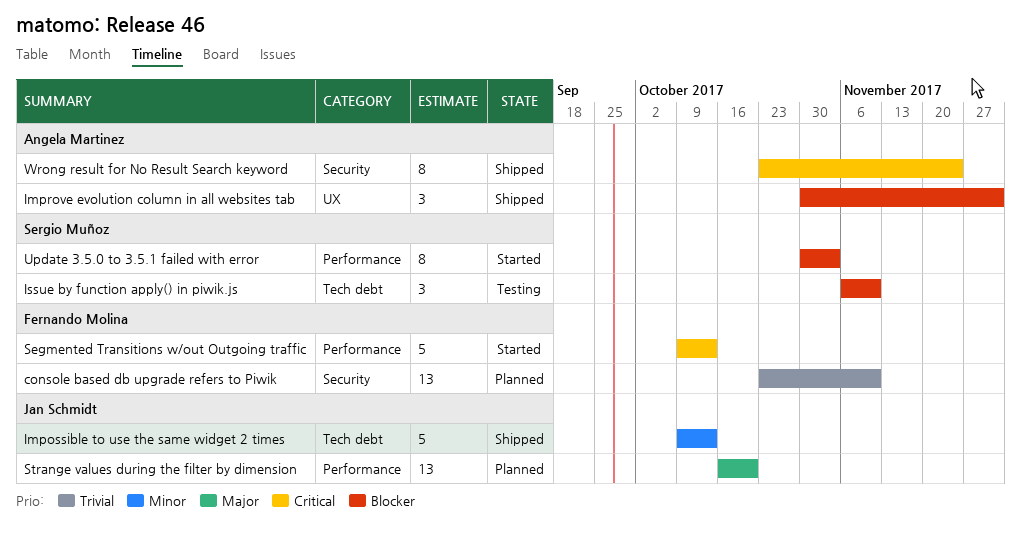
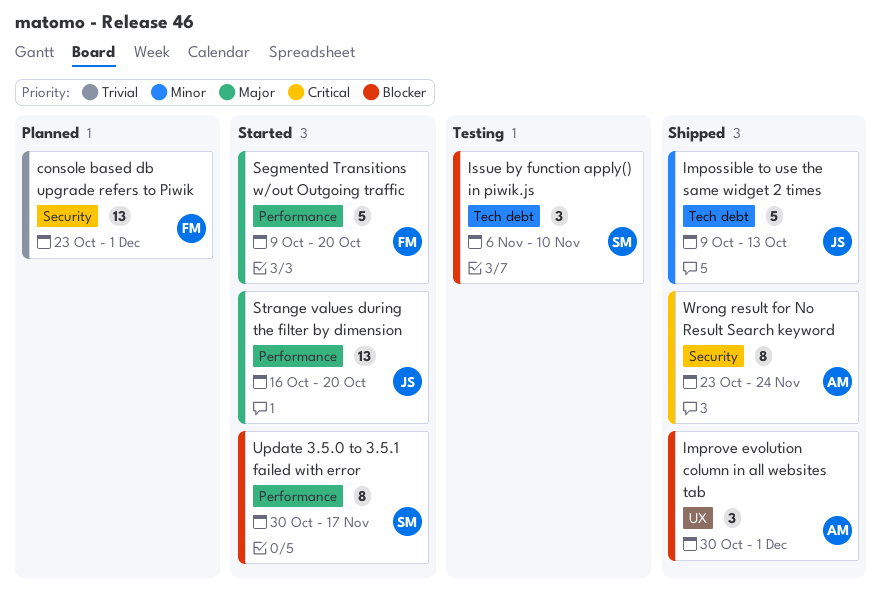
console based db upgrade refers to Piwik, due: Nov 10 -> Dec 1
Segmented Transitions w/out Outgoing traffic, priority: Critical -> Major
Segmented Transitions w/out Outgoing traffic, due: Oct 13 -> Oct 20
Strange values during the filter by dimension, status: Planned -> Started
Update 3.5.0 to 3.5.1 failed with error, due: Nov 3 -> Nov 17

